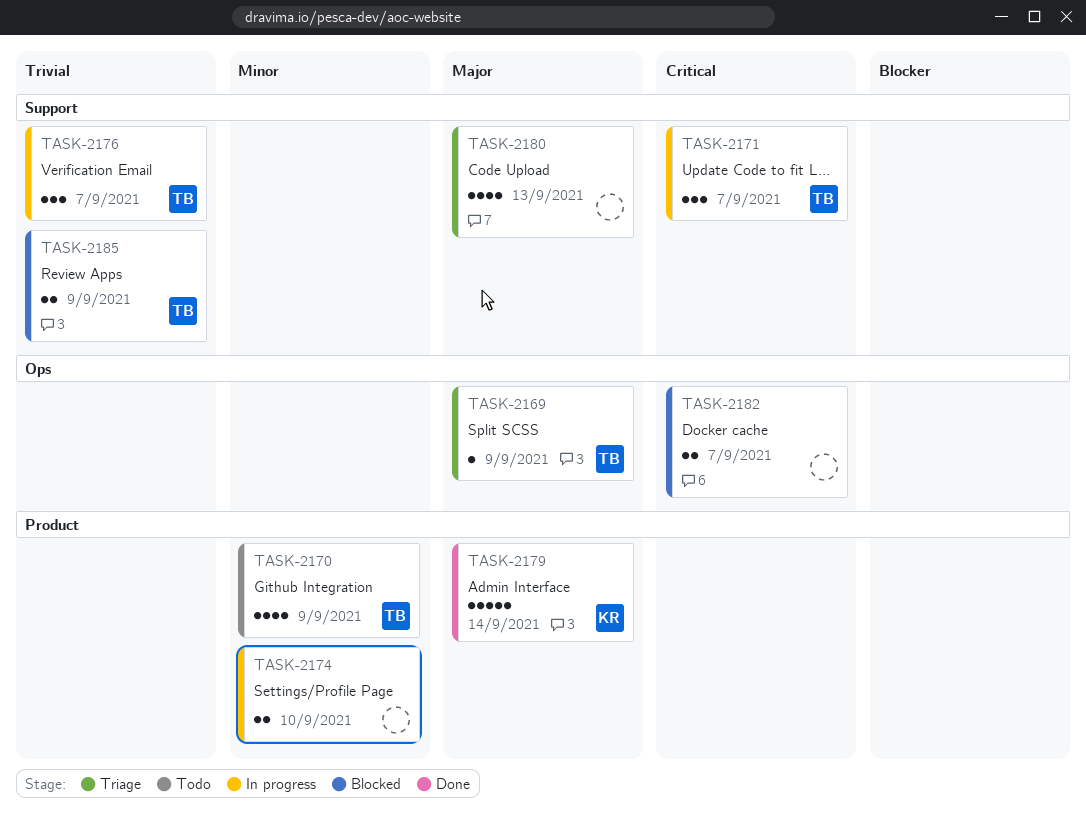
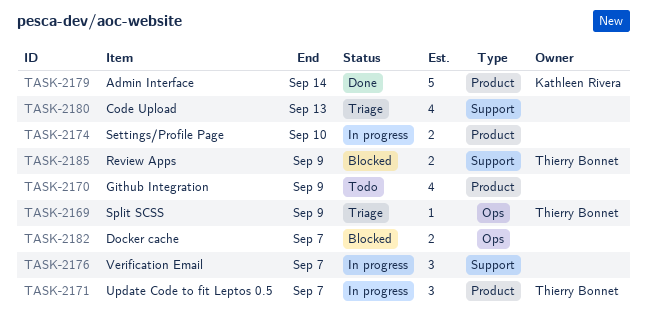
TASK-2170, owner: Thierry Bonnet -> none
TASK-2171, label: Support -> Product
TASK-2176, owner: Thierry Bonnet -> none

